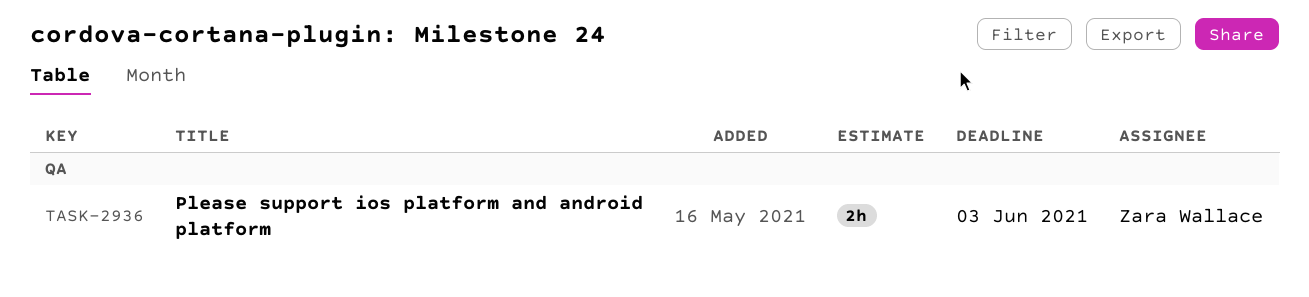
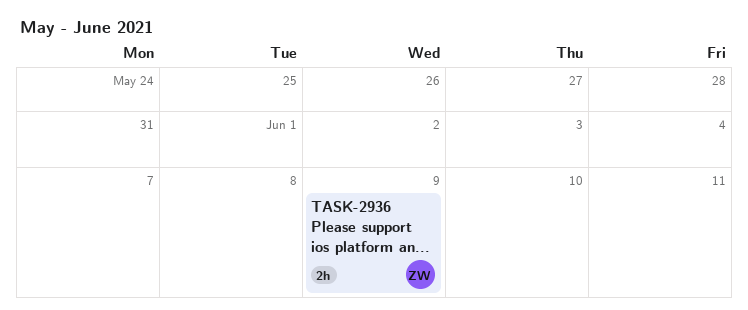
TASK-2936, due: Jun 3 -> Jun 9

